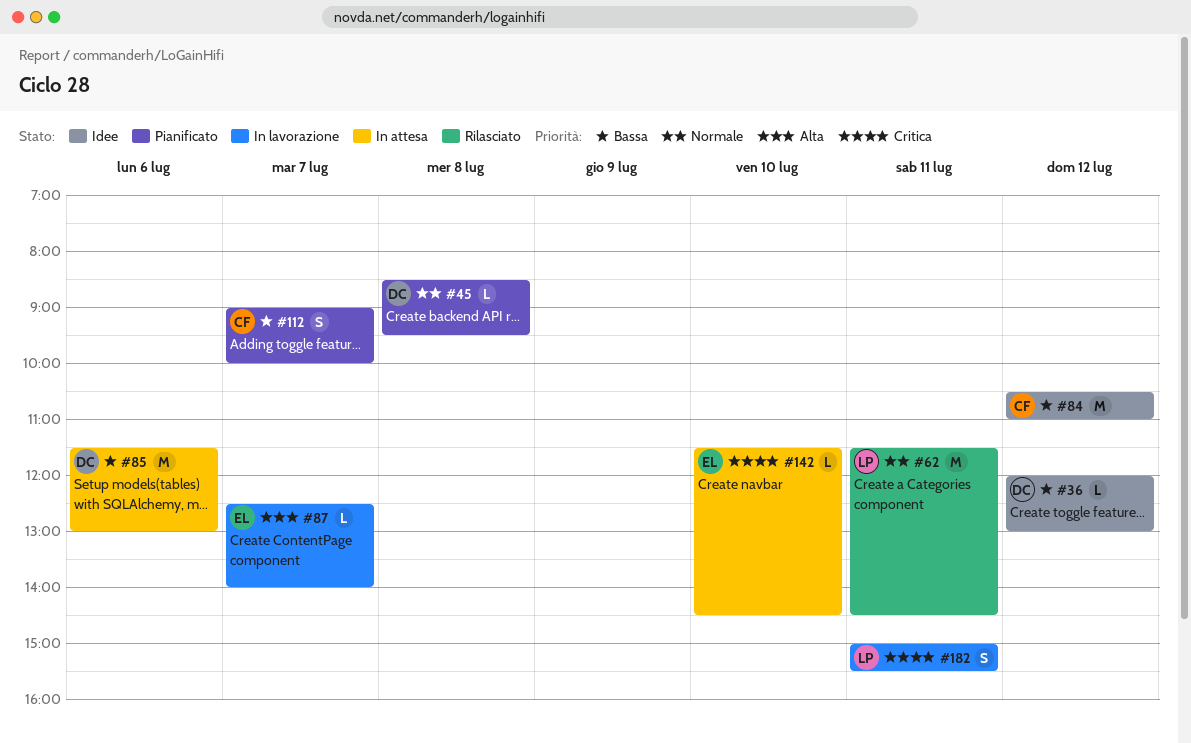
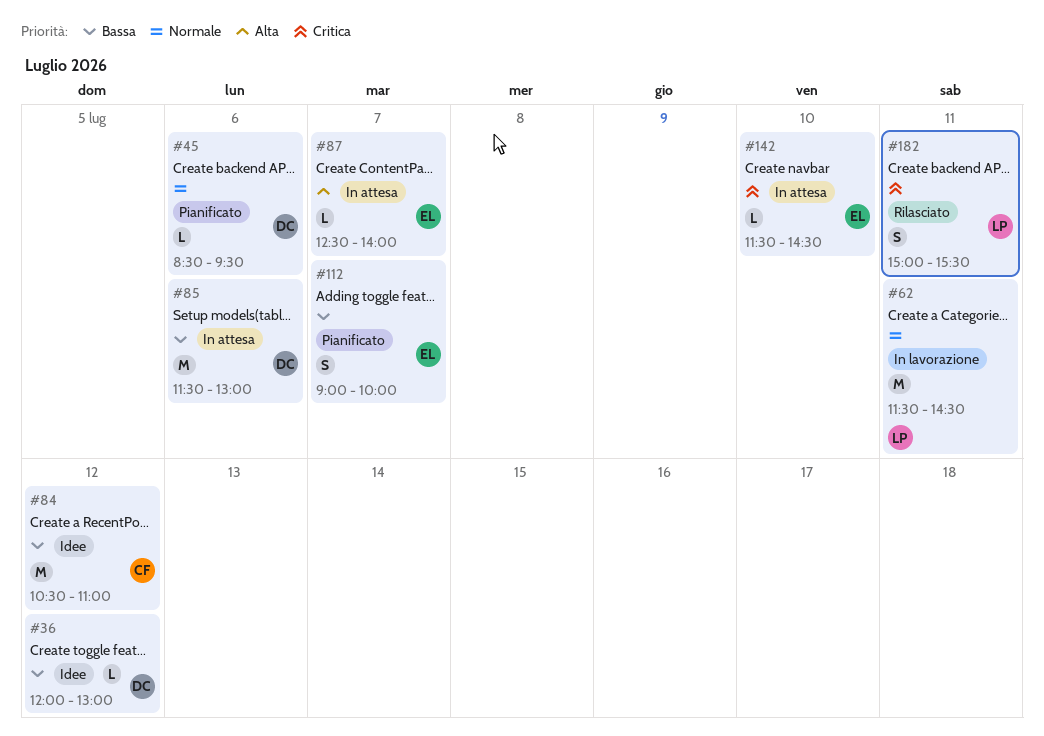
#45, day: Jul 8 -> Jul 6
#62, status: Rilasciato -> In lavorazione
#87, status: In lavorazione -> In attesa
#112, owner: CF -> EL
#182, status: In lavorazione -> Rilasciato

